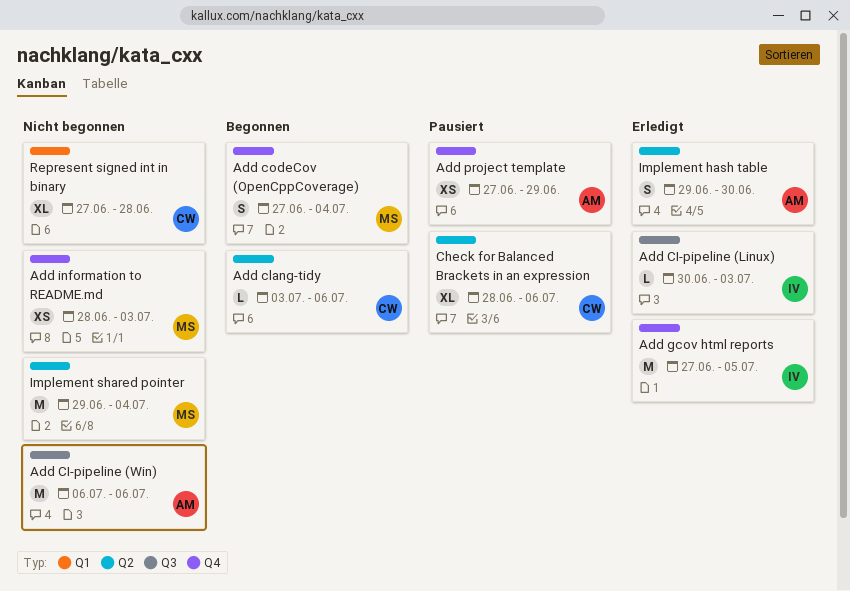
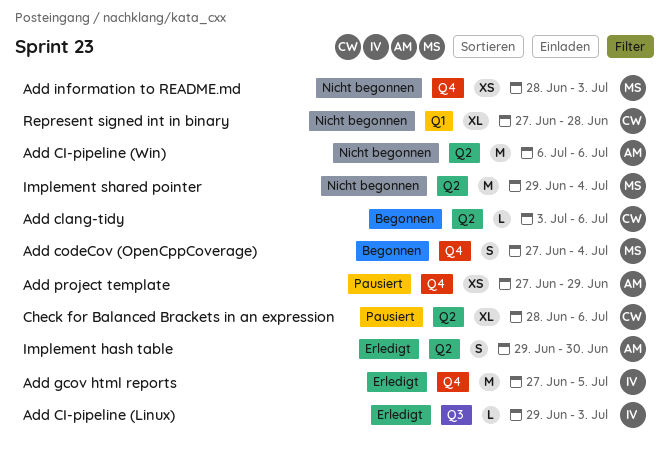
Add CI-pipeline (Linux), start: Jun 30 -> Jun 29
Add CI-pipeline (Win), label: Q3 -> Q2

